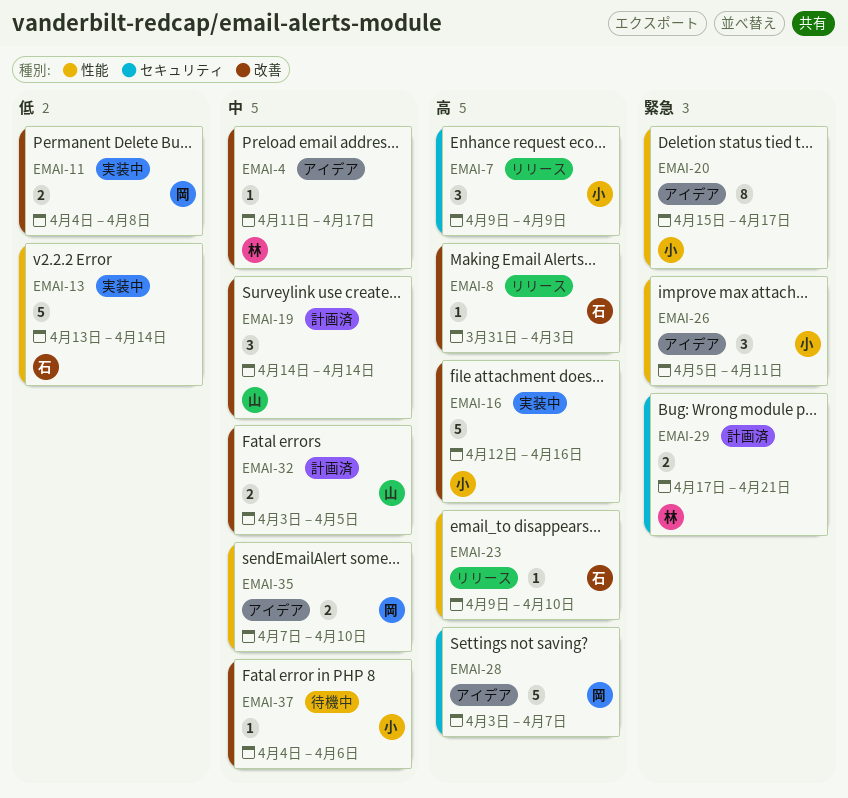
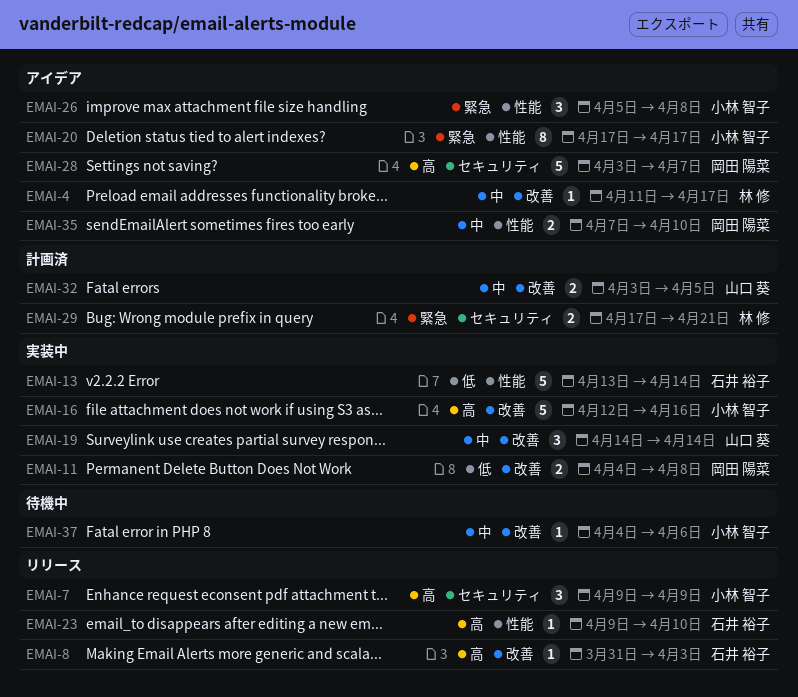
EMAI-19, status: 計画済 -> 実装中
EMAI-20, start: Apr 15 -> Apr 17
EMAI-26, due: Apr 11 -> Apr 8

